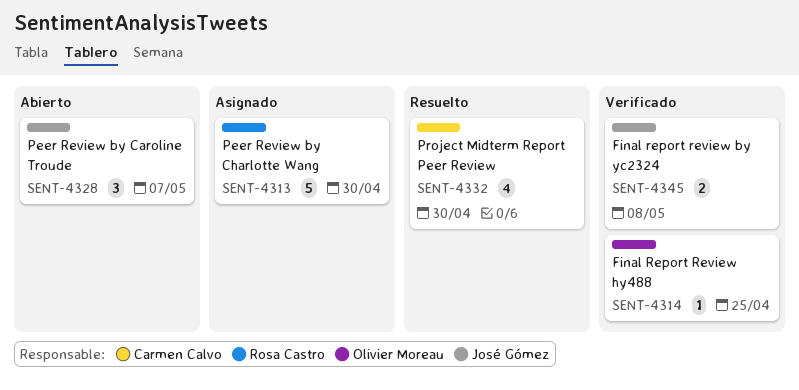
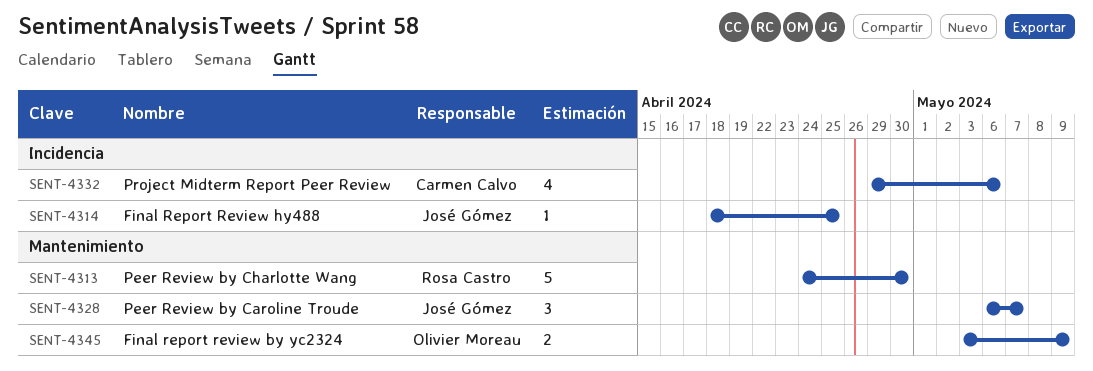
SENT-4314, owner: Olivier Moreau -> José Gómez
SENT-4332, due: Apr 30 -> May 6
SENT-4345, owner: José Gómez -> Olivier Moreau
SENT-4345, due: May 8 -> May 9

